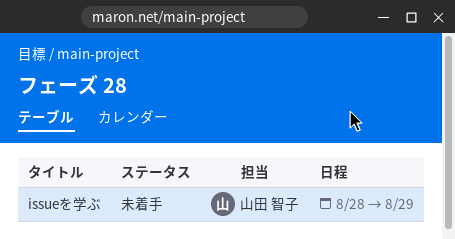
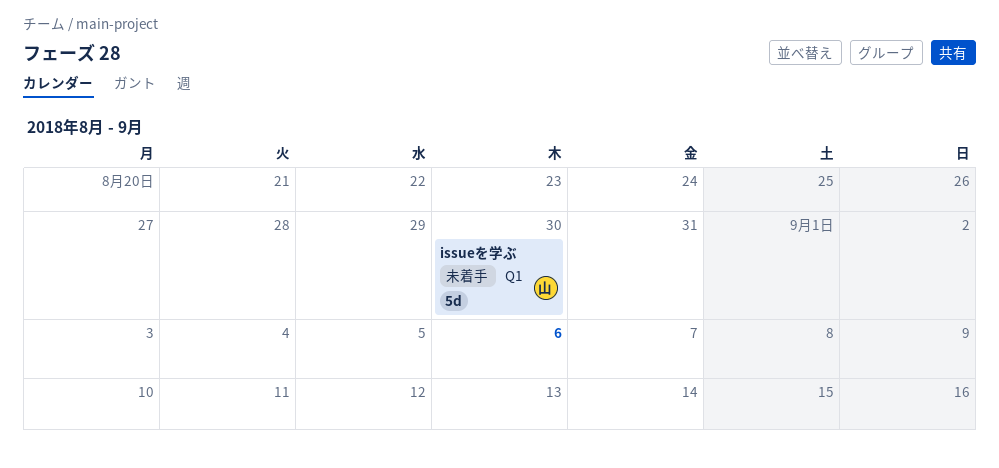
issueを学ぶ, due: Aug 29 -> Aug 30

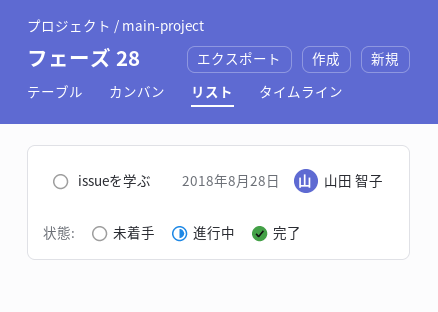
issueを学ぶ, due: Aug 30 -> Aug 28

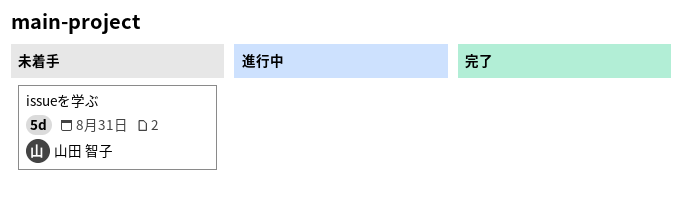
issueを学ぶ, due: Aug 28 -> Aug 31

